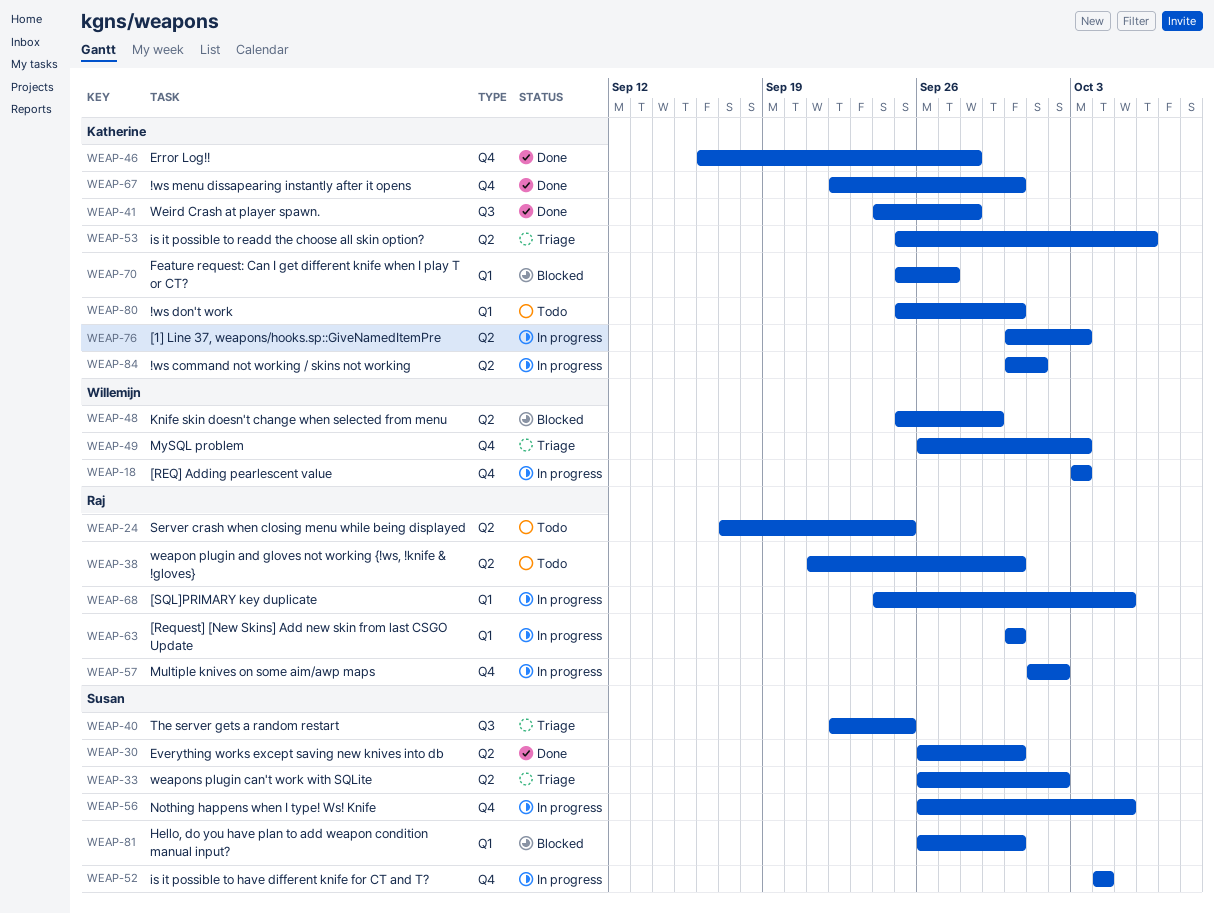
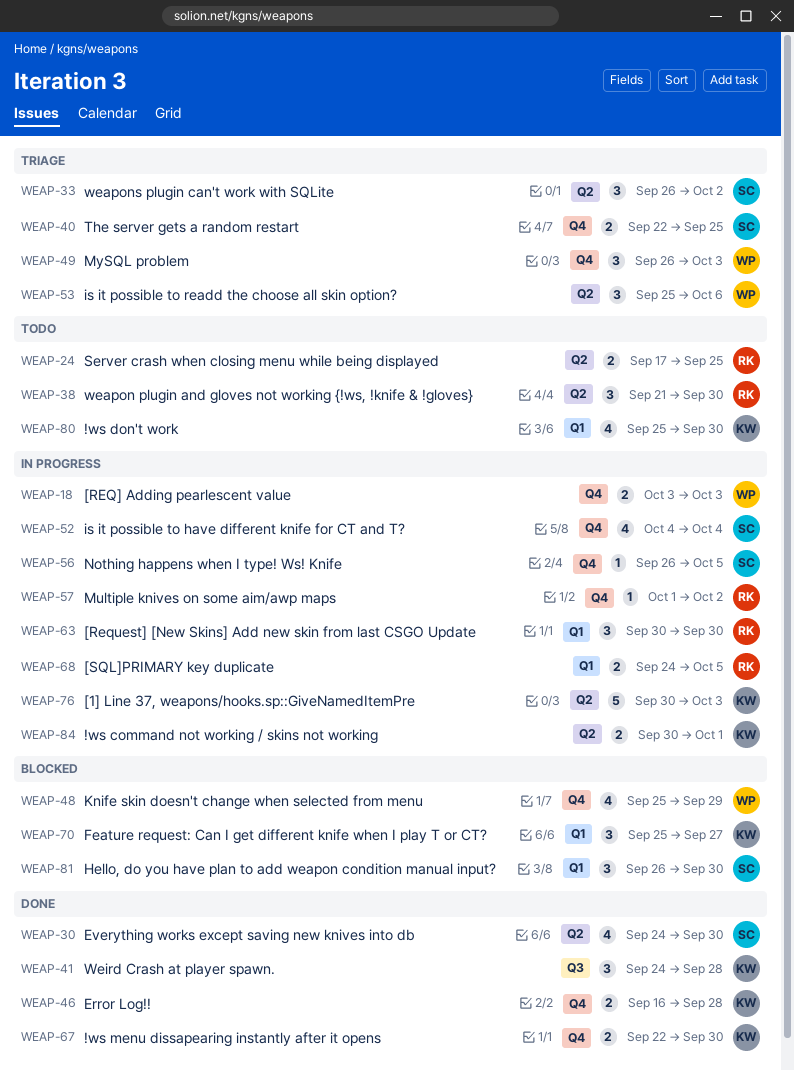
WEAP-30, start: Sep 26 -> Sep 24
WEAP-40, label: Q3 -> Q4
WEAP-48, label: Q2 -> Q4
WEAP-53, owner: Katherine -> Willemijn

